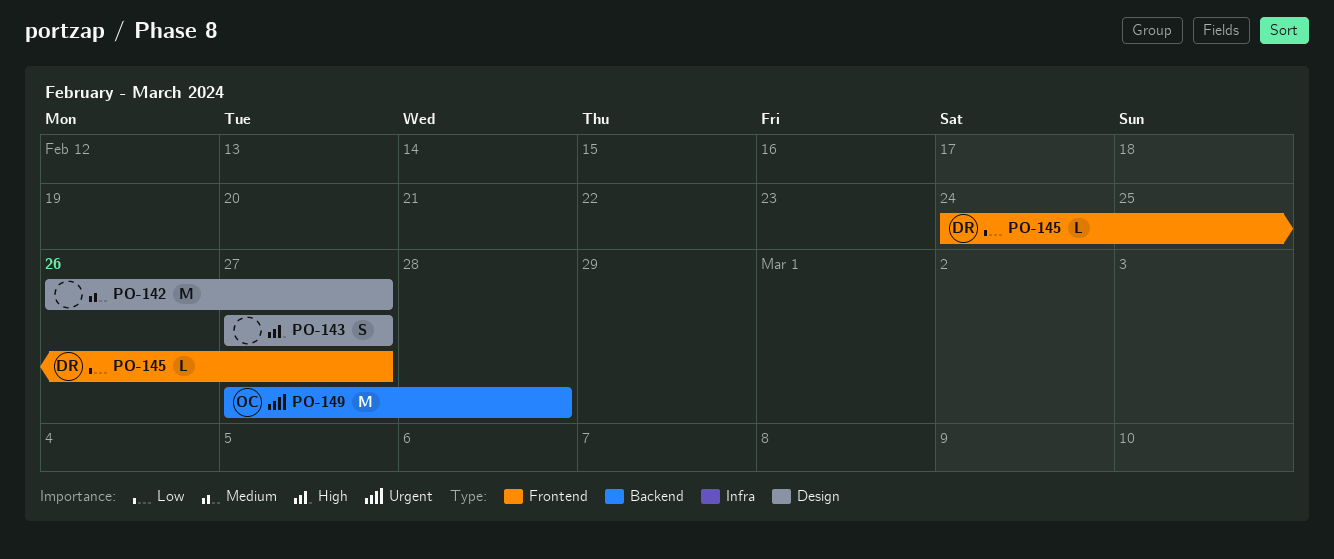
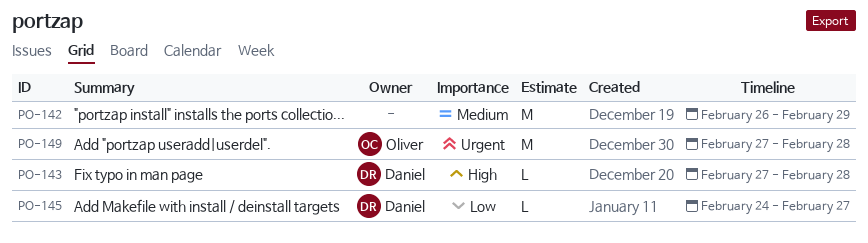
PO-142, due: Feb 27 -> Feb 29
PO-143, owner: none -> Daniel
PO-143, estimate: S -> L
PO-143, due: Feb 27 -> Feb 28

